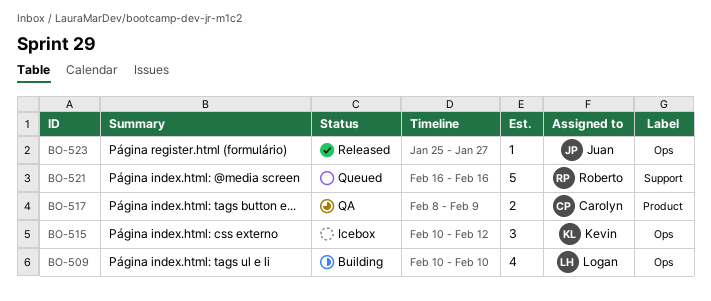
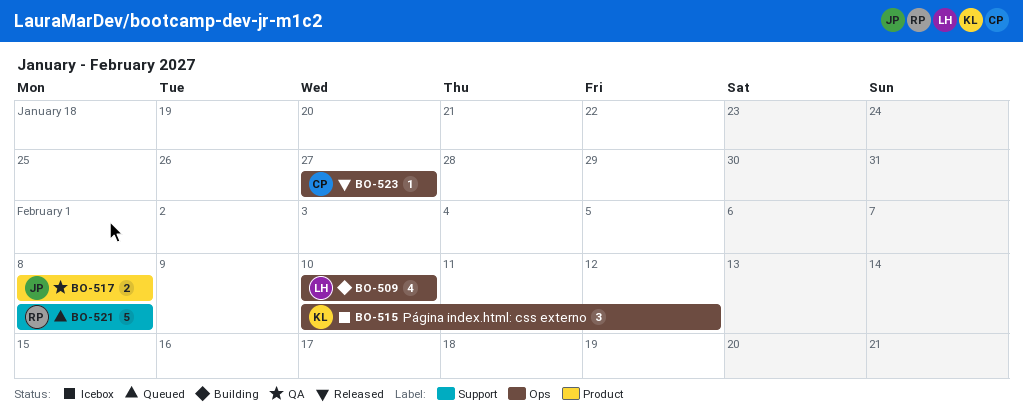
BO-517, owner: Carolyn -> Juan
BO-517, due: Feb 9 -> Feb 8
BO-521, start: Feb 16 -> Feb 8
BO-521, due: Feb 16 -> Feb 8
BO-523, owner: Juan -> Carolyn
BO-523, start: Jan 25 -> Jan 27

